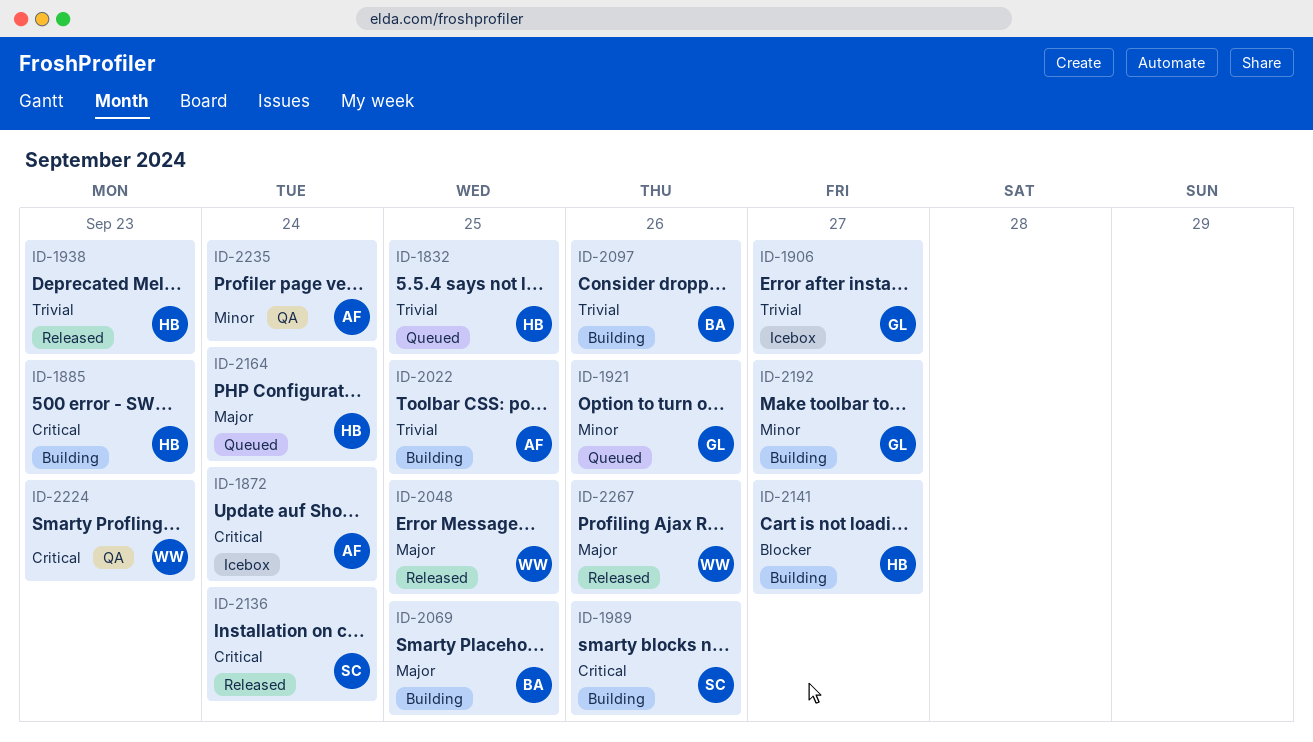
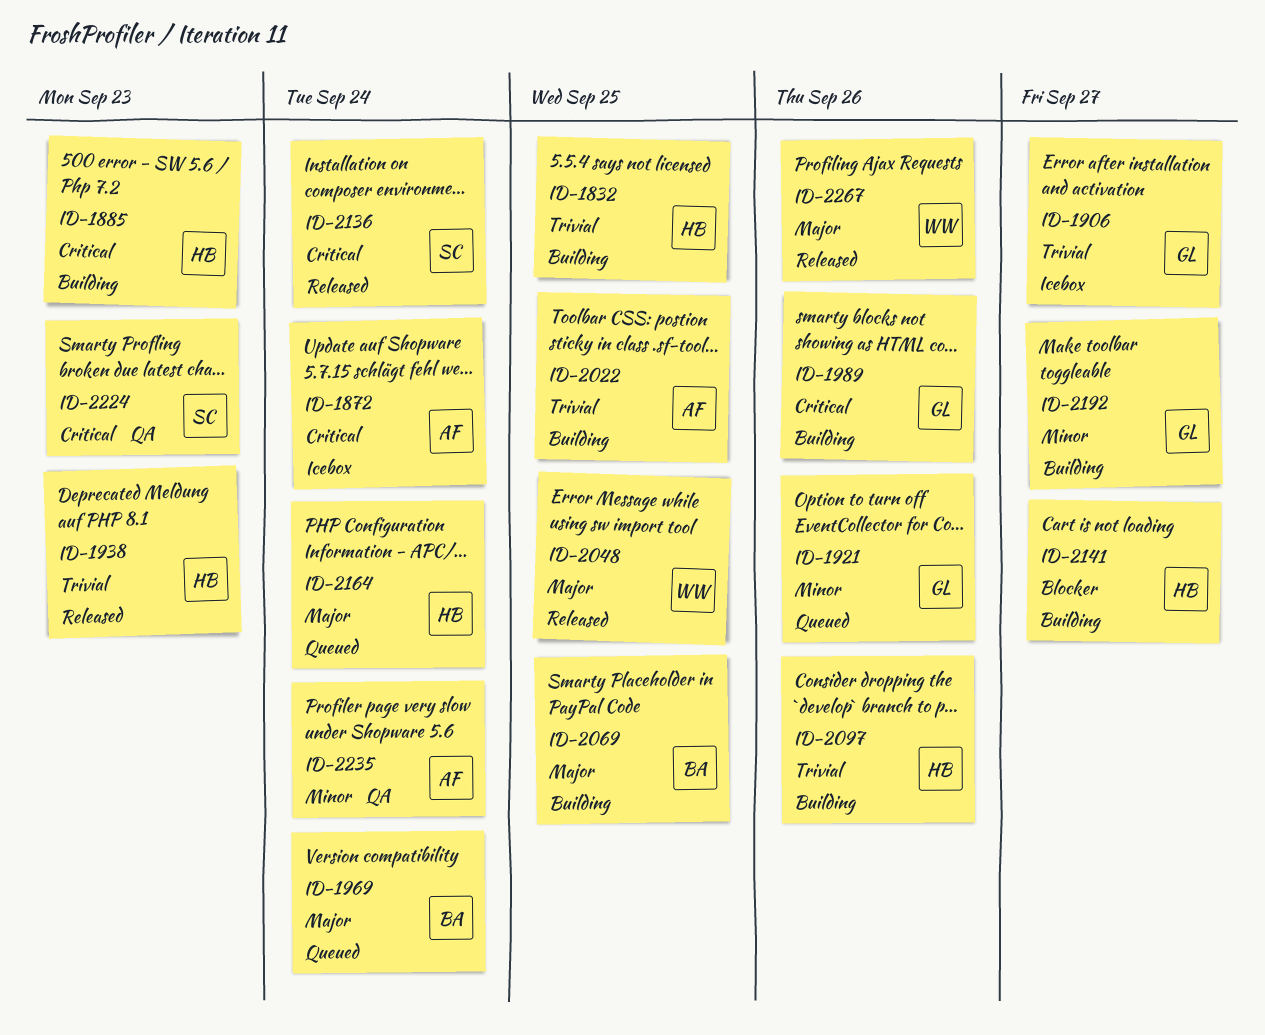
ID-1832, status: Queued -> Building
ID-1969: none -> present
ID-1989, owner: SC -> GL
ID-2097, owner: BA -> HB
ID-2224, owner: WW -> SC

